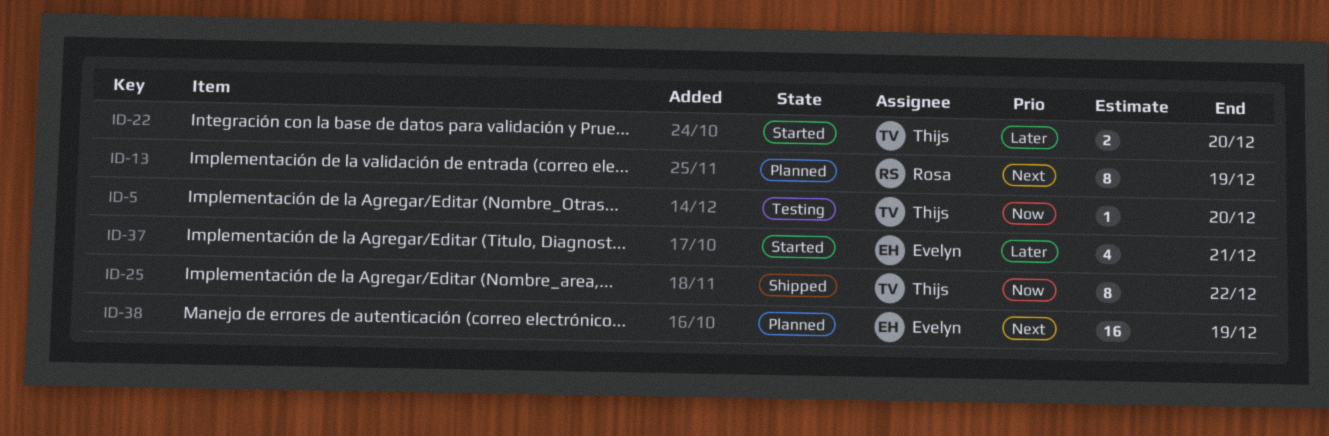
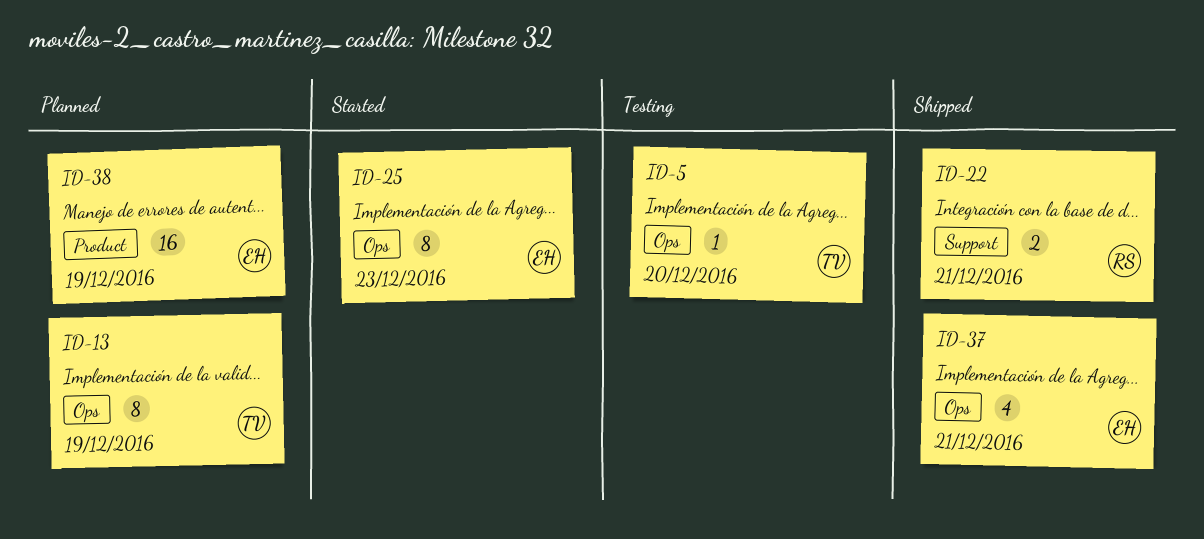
ID-13, owner: Rosa -> Thijs
ID-22, status: Started -> Shipped
ID-22, owner: Thijs -> Rosa
ID-22, due: Dec 20 -> Dec 21
ID-25, status: Shipped -> Started
ID-25, owner: Thijs -> Evelyn
ID-25, due: Dec 22 -> Dec 23
ID-37, status: Started -> Shipped

